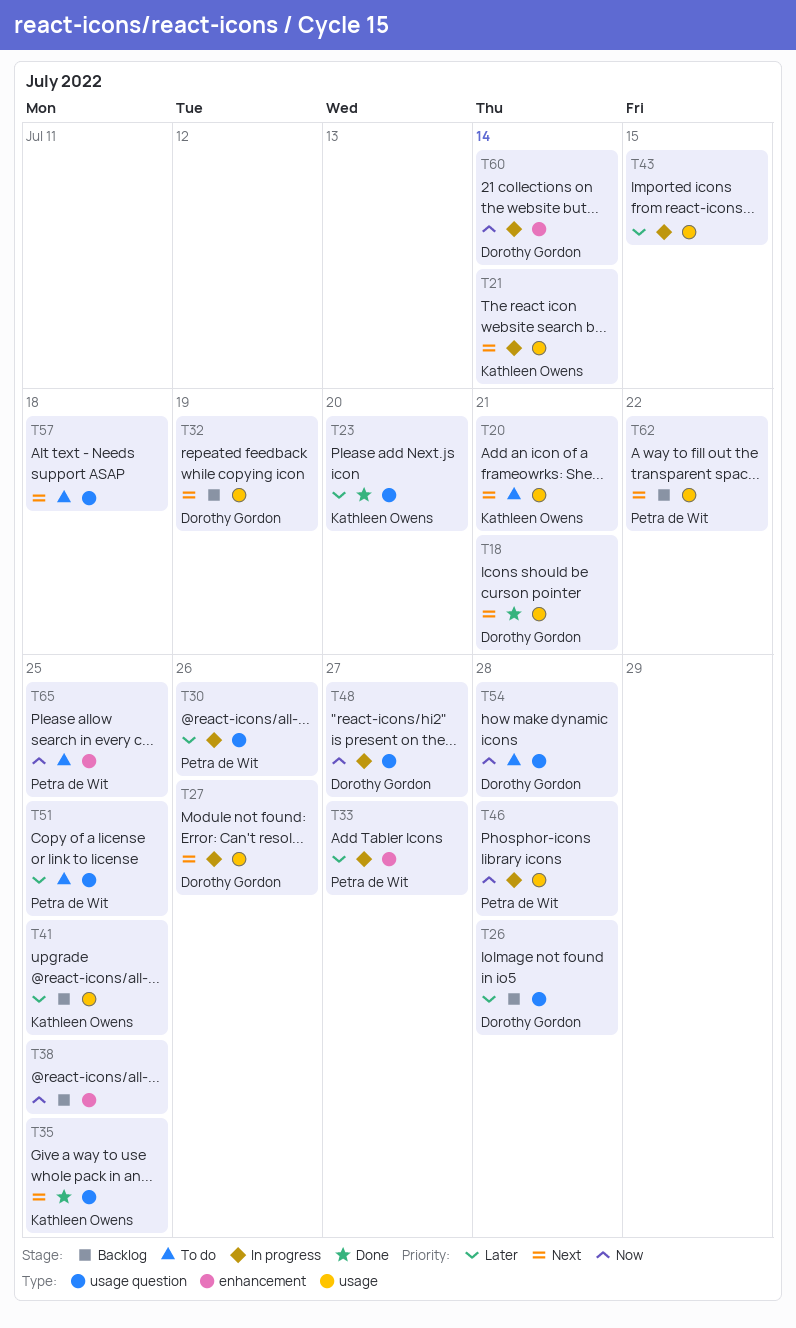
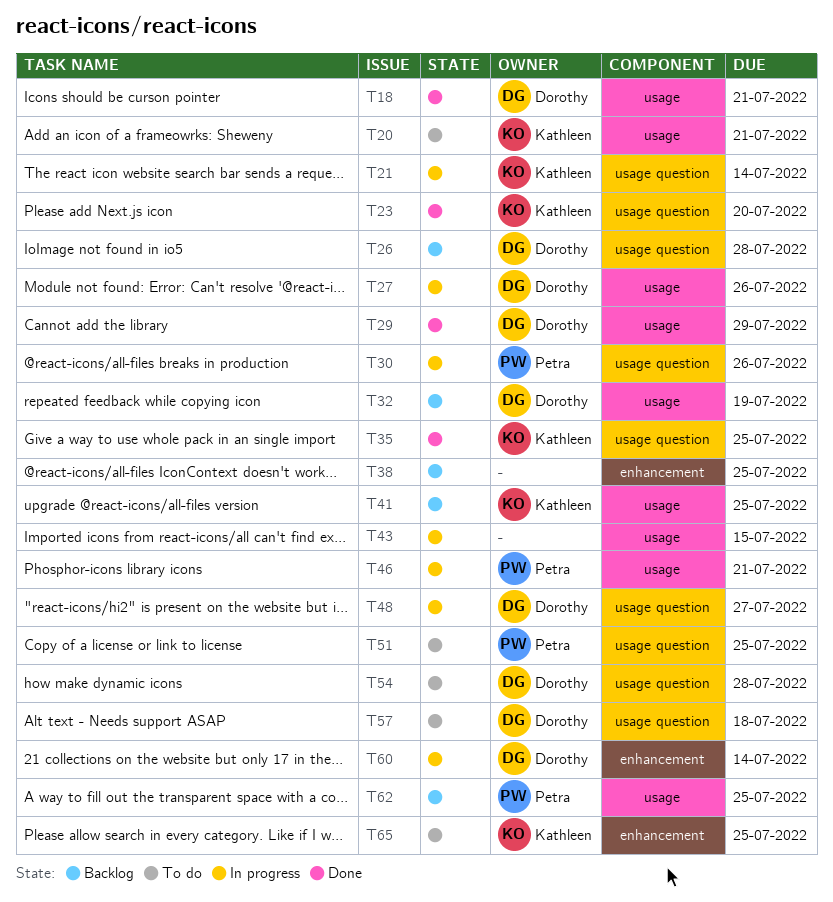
T21, label: usage -> usage question
T29: none -> present
T33: present -> none
T46, due: Jul 28 -> Jul 21
T57, owner: none -> Dorothy Gordon
T62, due: Jul 22 -> Jul 25
T65, owner: Petra de Wit -> Kathleen Owens

